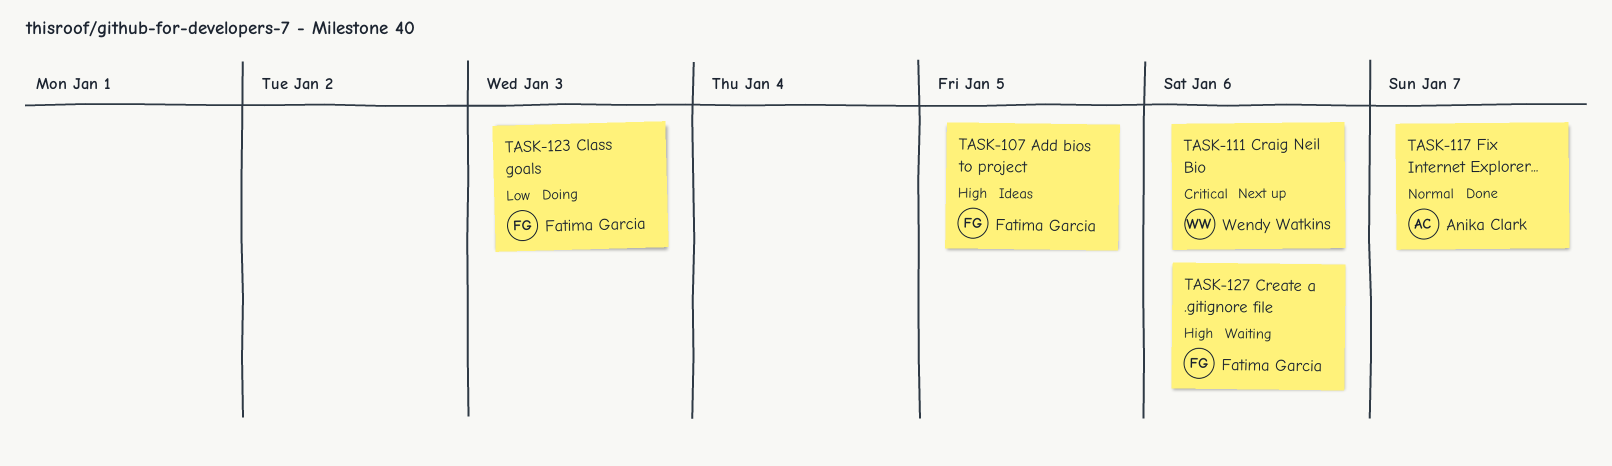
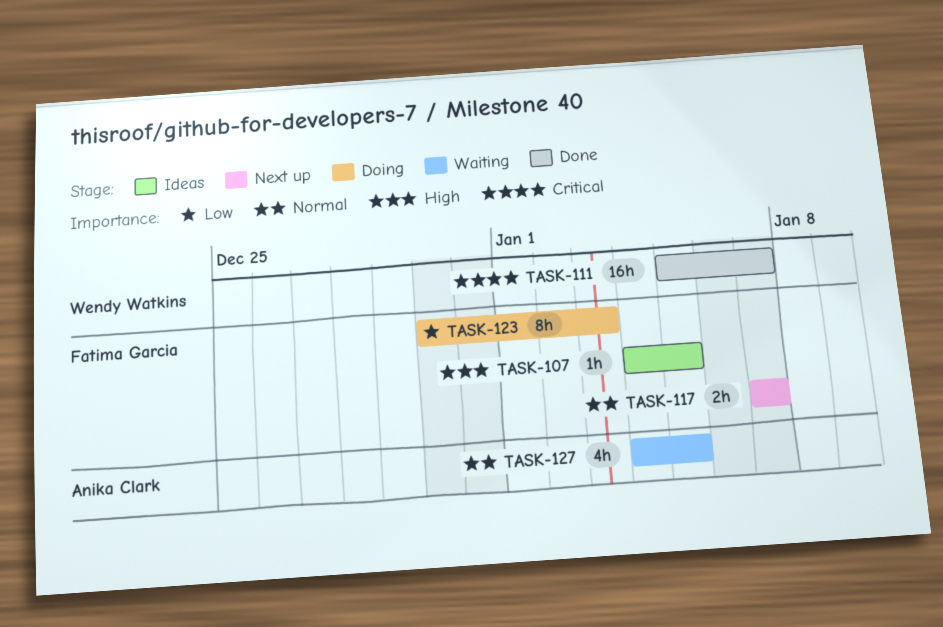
TASK-111, status: Next up -> Done
TASK-111, due: Jan 6 -> Jan 7
TASK-117, status: Done -> Next up
TASK-117, owner: Anika Clark -> Fatima Garcia
TASK-127, owner: Fatima Garcia -> Anika Clark
TASK-127, priority: High -> Normal
TASK-127, due: Jan 6 -> Jan 5

